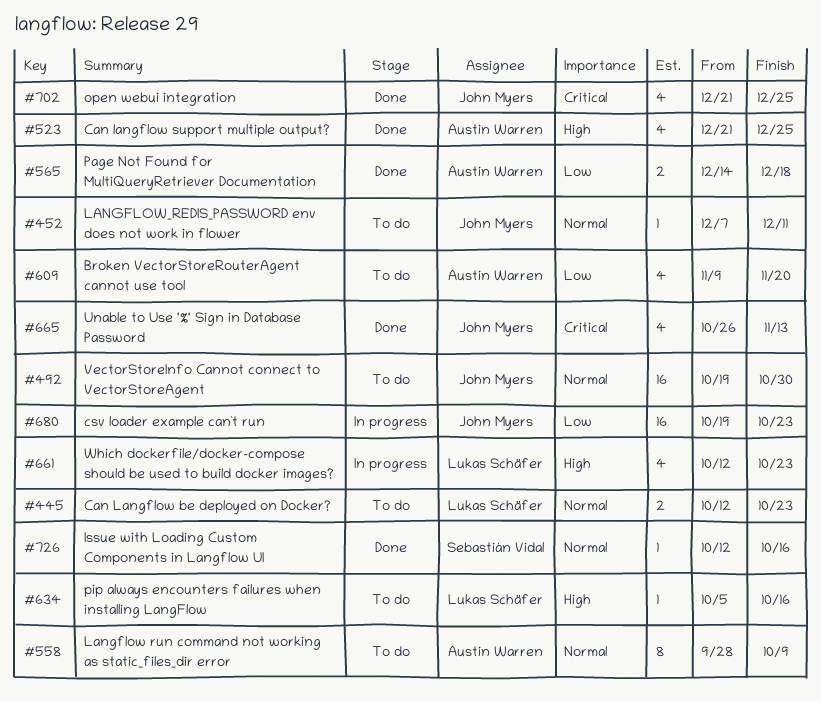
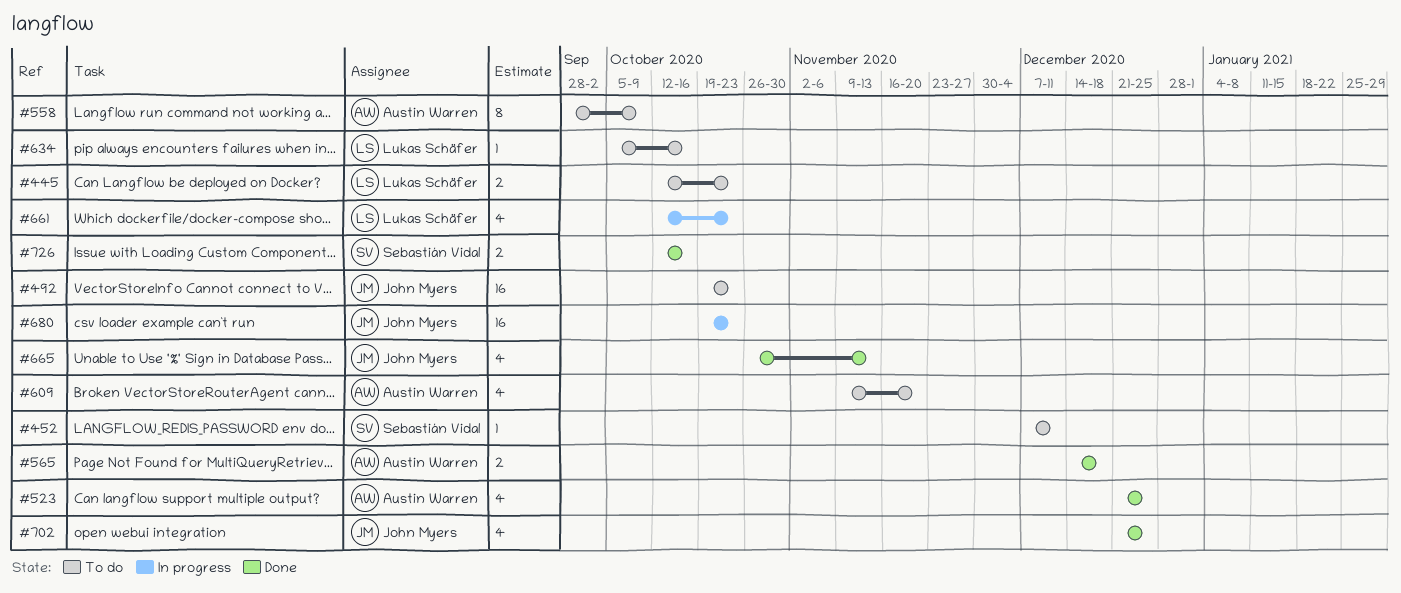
#452, owner: John Myers -> Sebastián Vidal
#492, due: Oct 30 -> Oct 23
#726, estimate: 1 -> 2

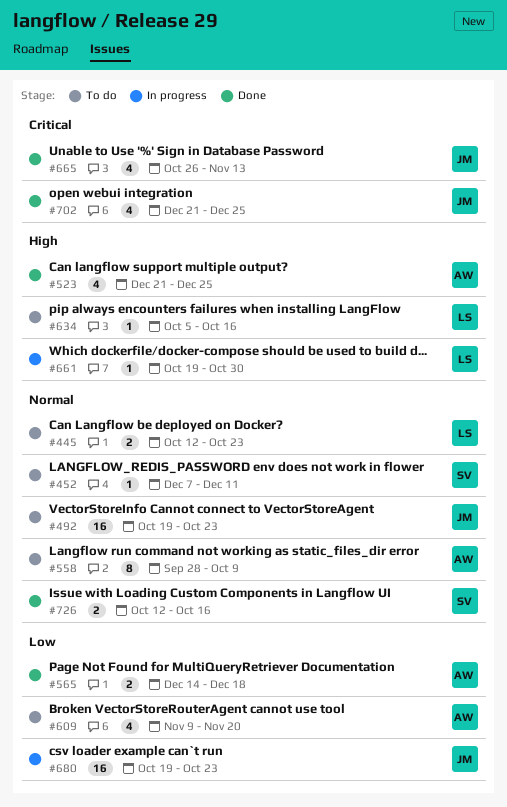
#661, estimate: 4 -> 1
#661, start: Oct 12 -> Oct 19
#661, due: Oct 23 -> Oct 30

